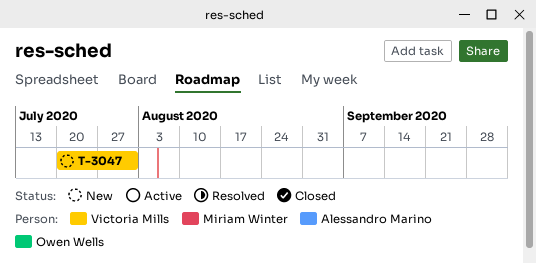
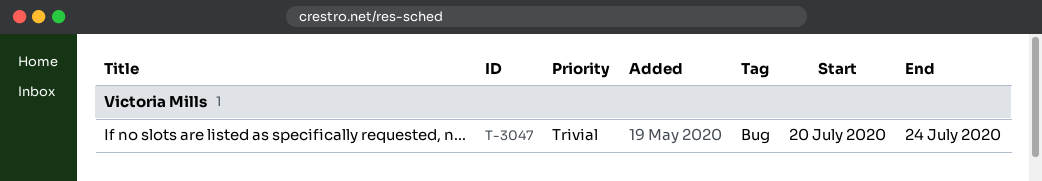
T-3047, due: Jul 31 -> Jul 24

